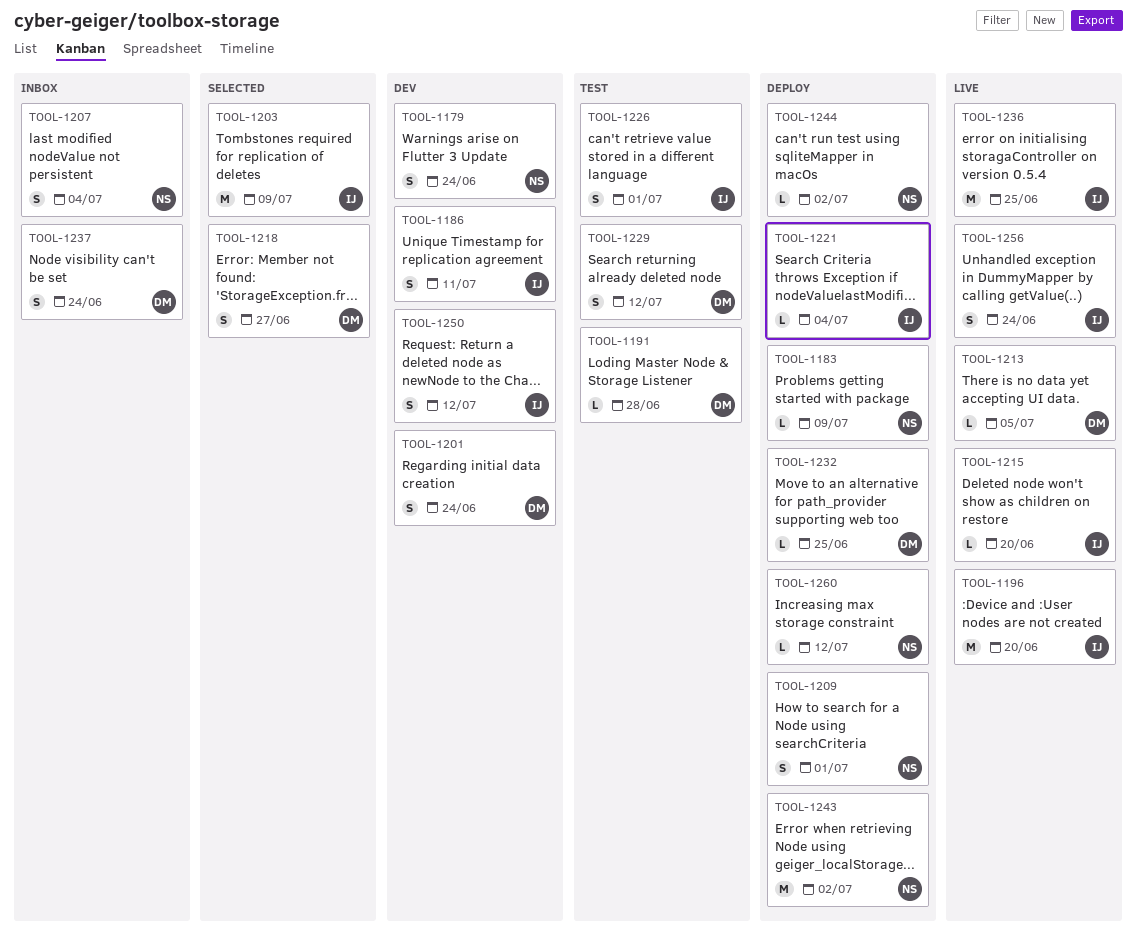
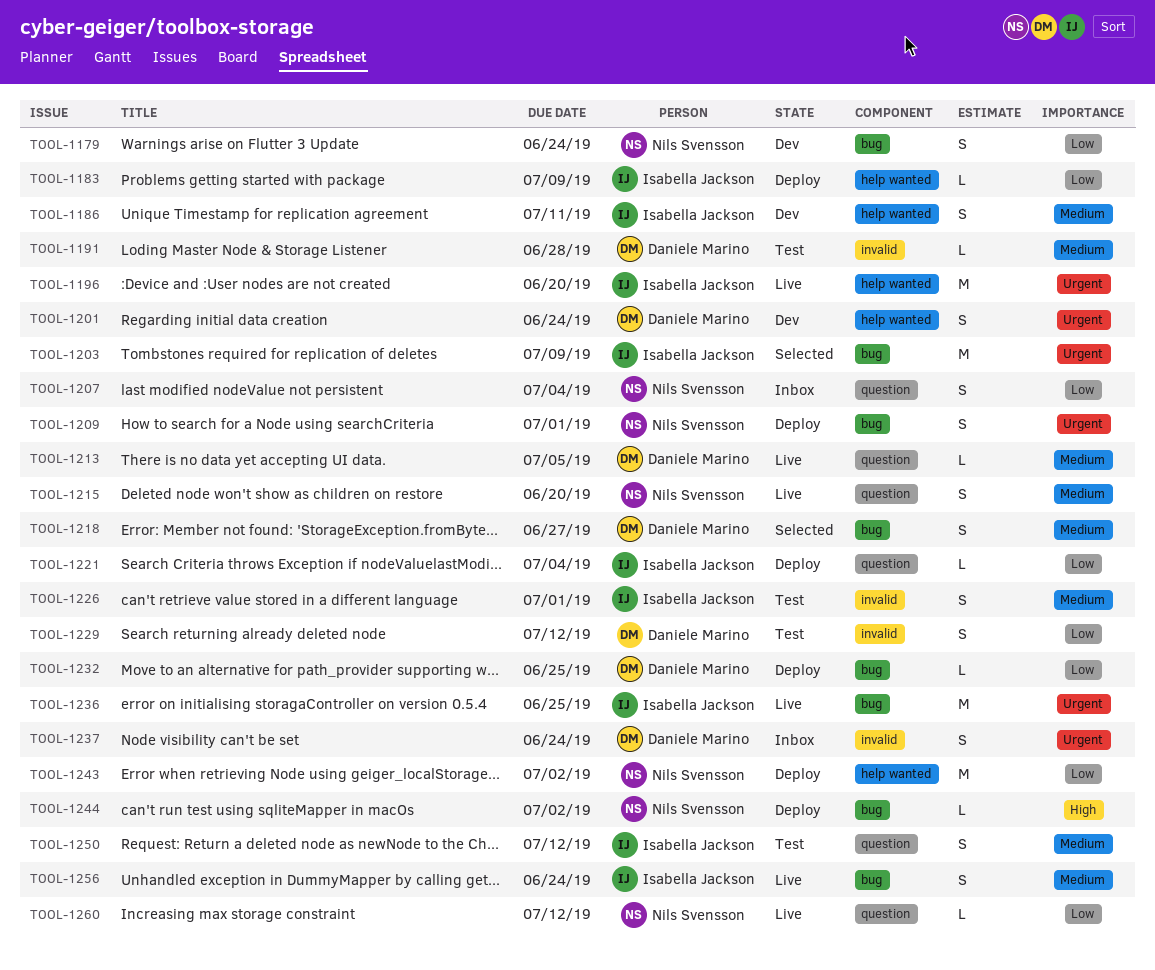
TOOL-1183, owner: Nils Svensson -> Isabella Jackson
TOOL-1215, owner: Isabella Jackson -> Nils Svensson
TOOL-1215, estimate: L -> S
TOOL-1250, status: Dev -> Test
TOOL-1260, status: Deploy -> Live

